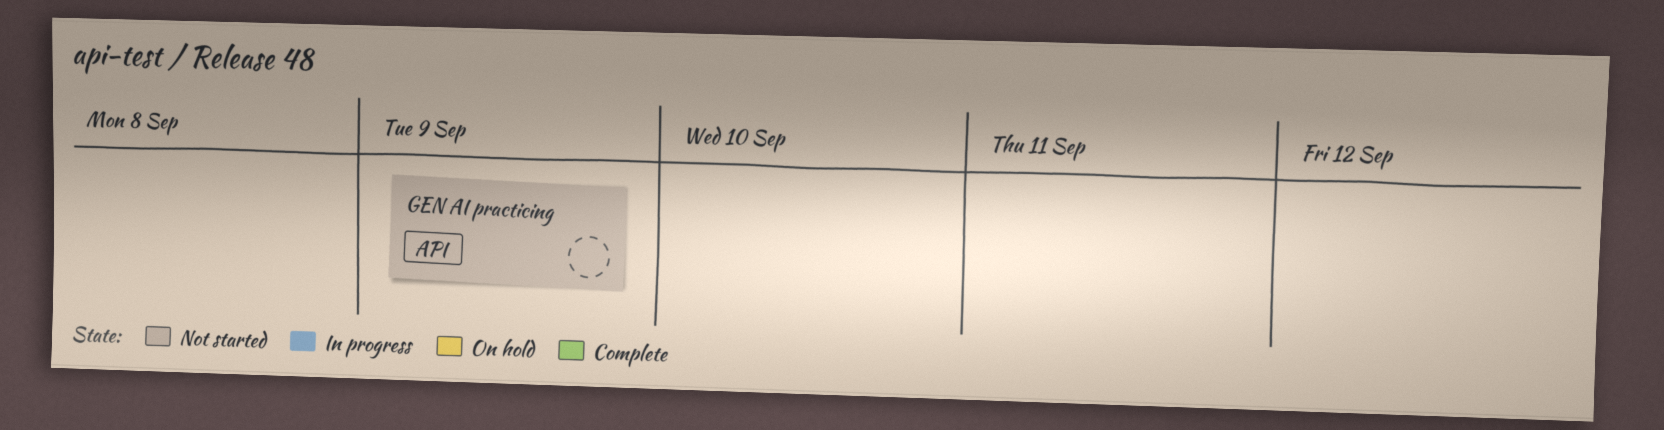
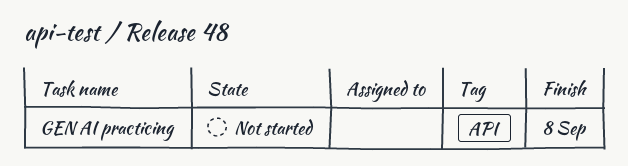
GEN AI practicing, due: Sep 9 -> Sep 8

